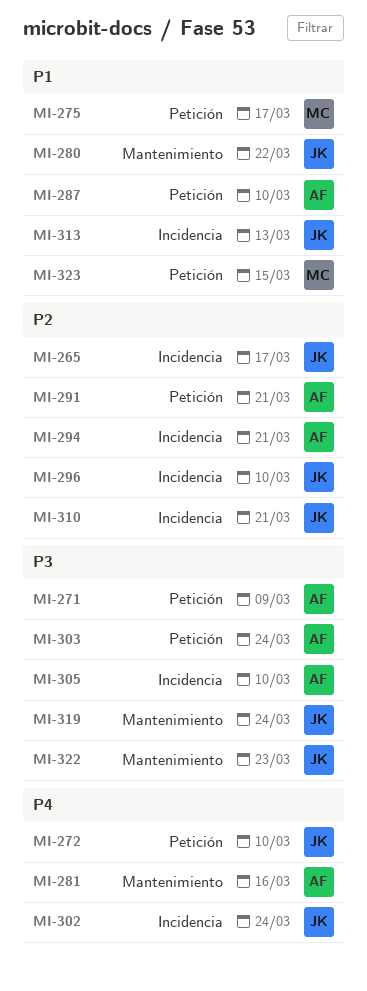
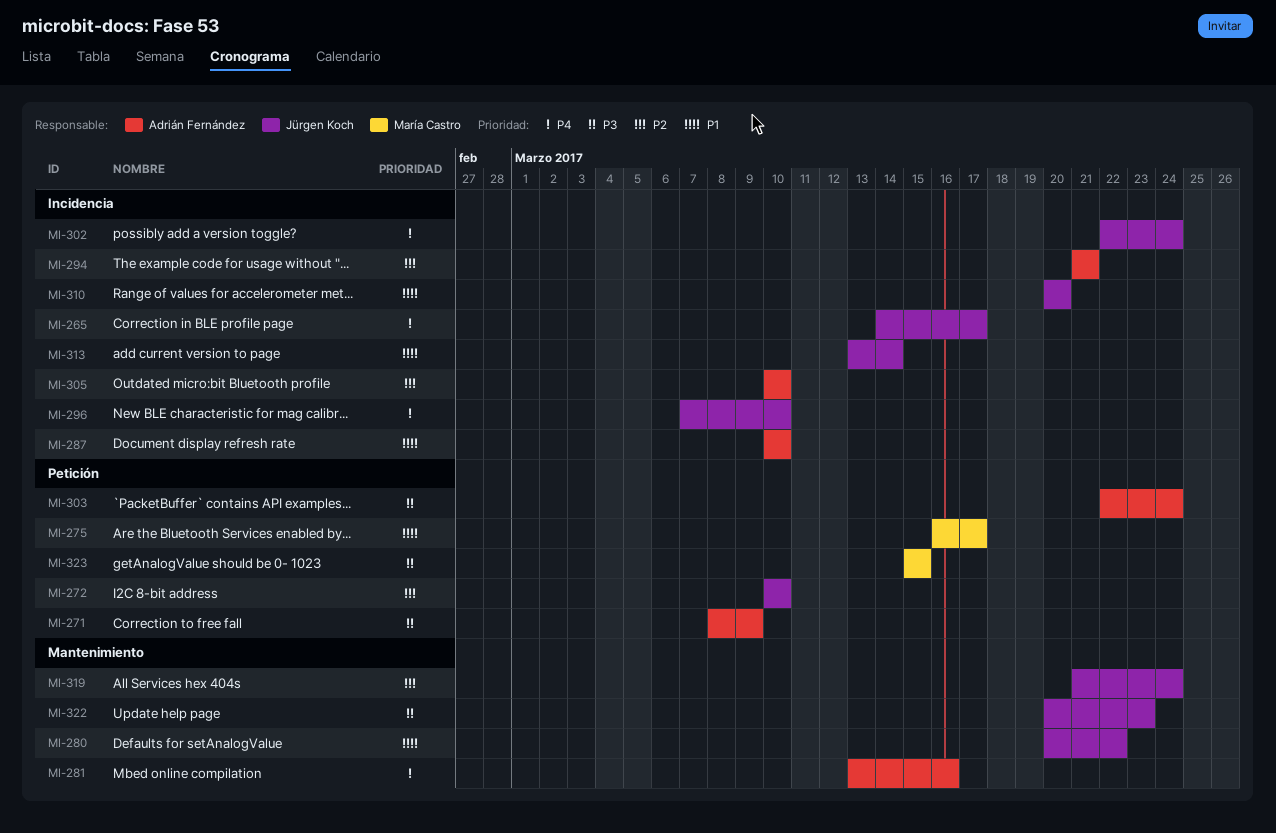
MI-265, priority: P2 -> P4
MI-272, priority: P4 -> P2
MI-287, label: Petición -> Incidencia
MI-291: present -> none
MI-296, priority: P2 -> P4
MI-305, priority: P3 -> P2
MI-310, priority: P2 -> P1
MI-310, due: Mar 21 -> Mar 20
MI-313, due: Mar 13 -> Mar 14
MI-319, priority: P3 -> P2
MI-323, priority: P1 -> P3

